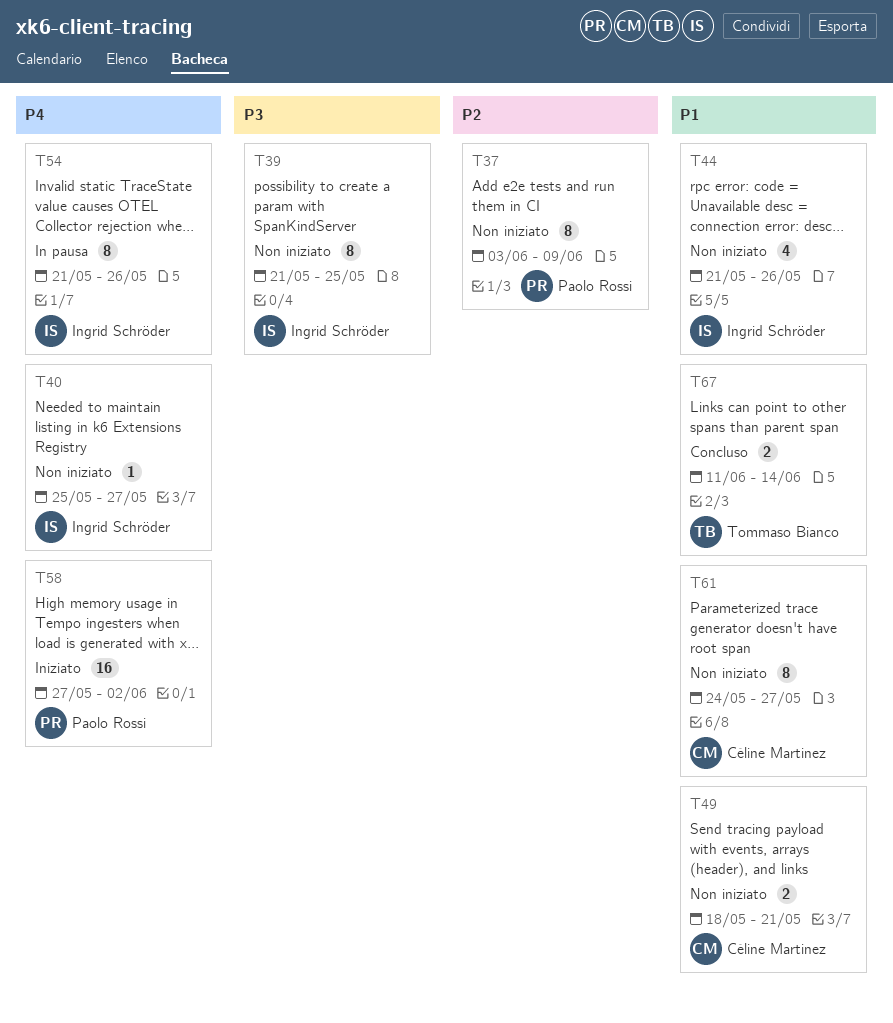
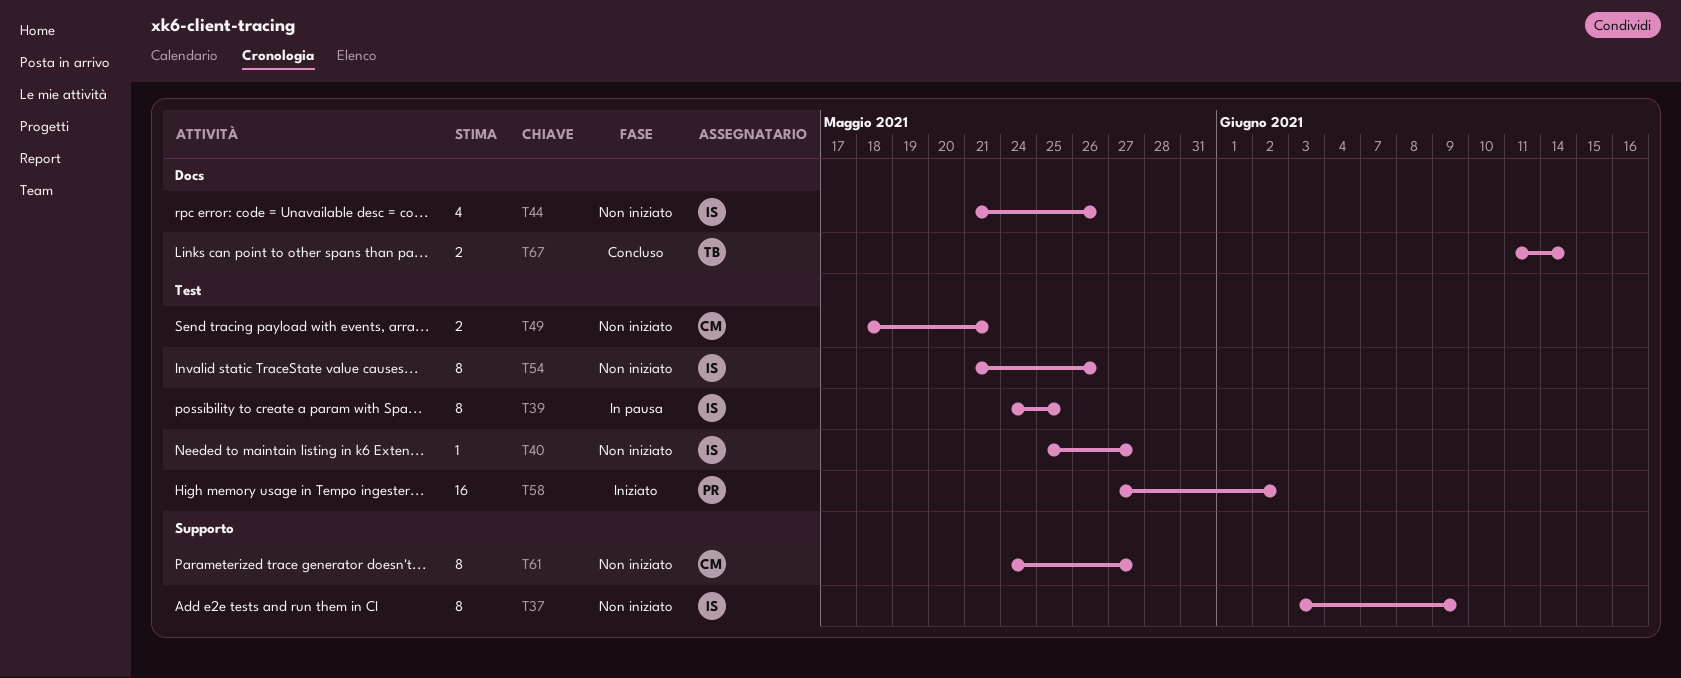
T37, owner: Paolo Rossi -> Ingrid Schröder
T39, status: Non iniziato -> In pausa
T39, start: May 21 -> May 24
T54, status: In pausa -> Non iniziato

